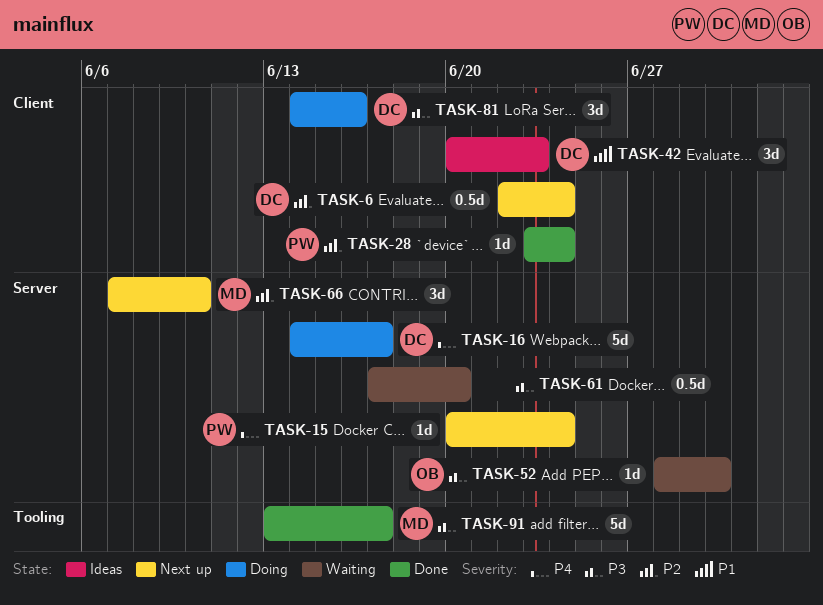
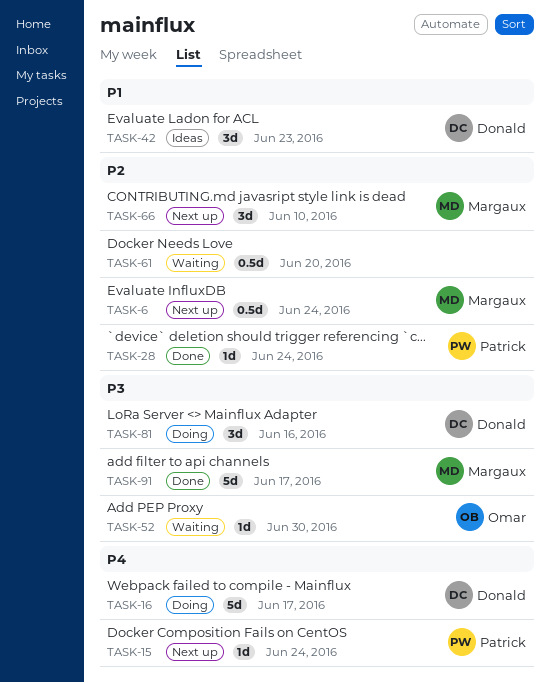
TASK-6, owner: Donald -> Margaux
TASK-61, priority: P3 -> P2

